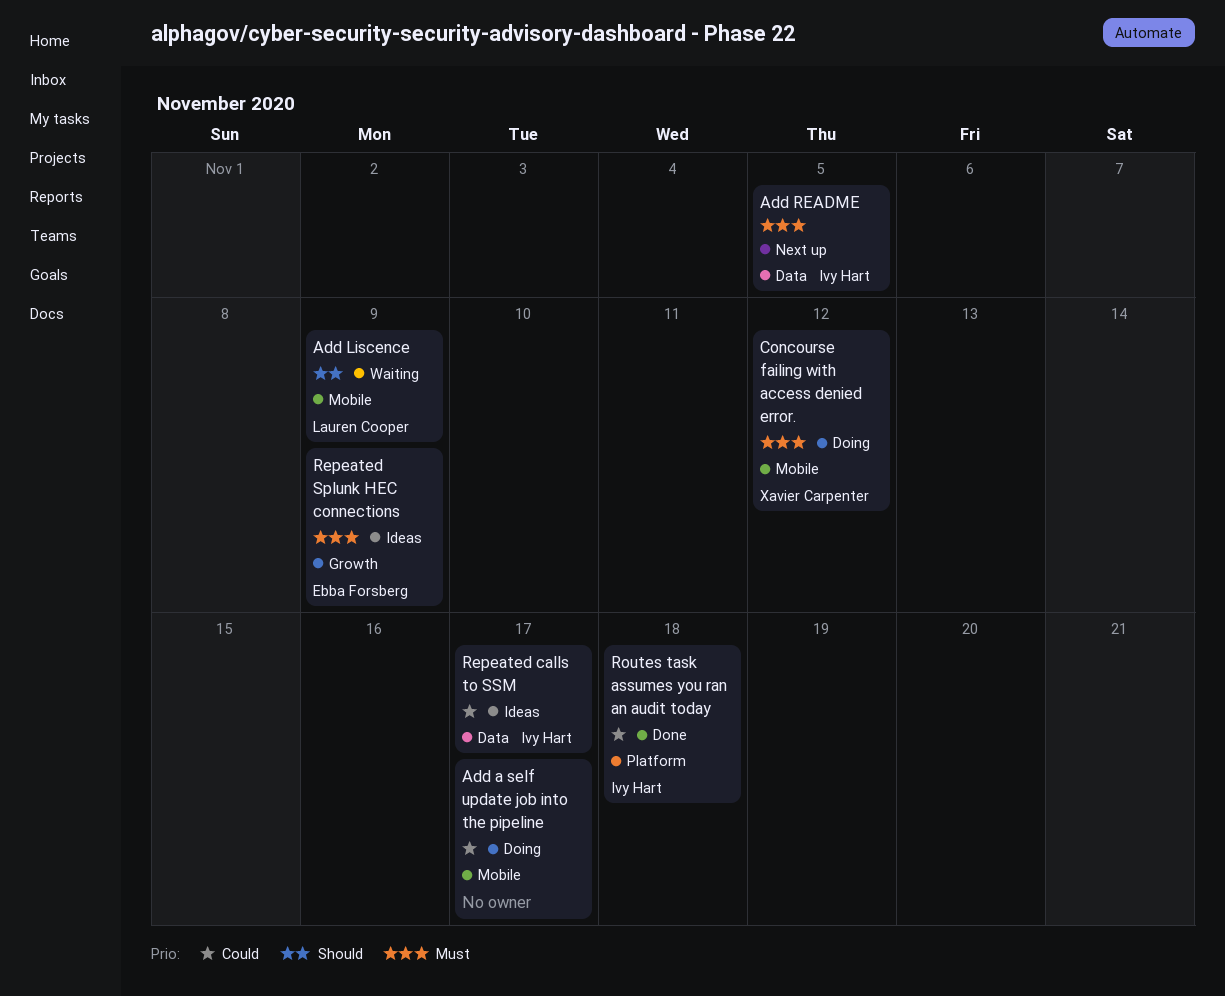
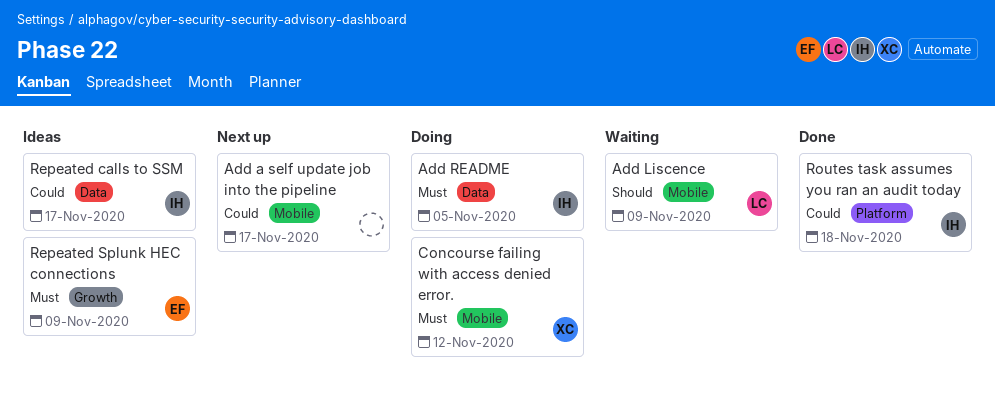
Add a self update job into the pipeline, status: Doing -> Next up
Add README, status: Next up -> Doing

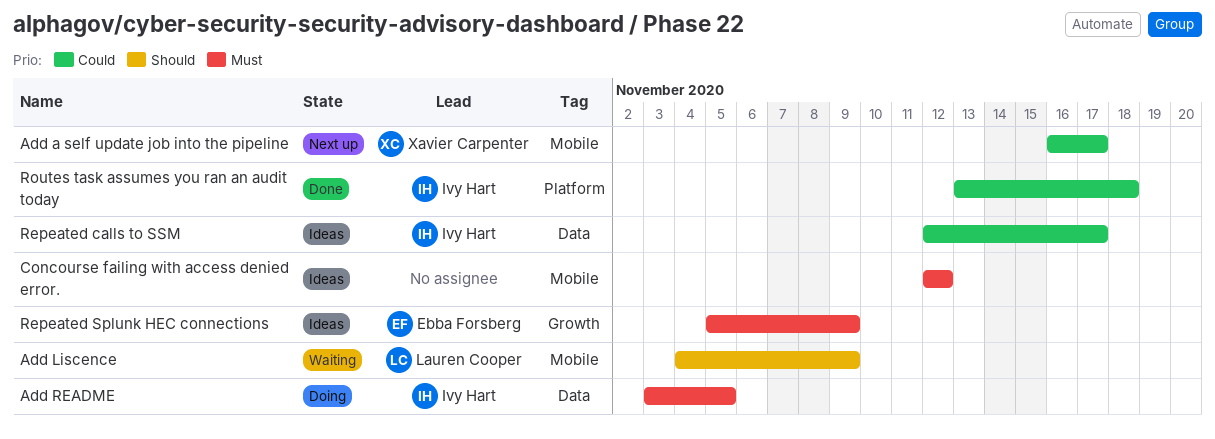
Add a self update job into the pipeline, owner: none -> Xavier Carpenter
Concourse failing with access denied error., status: Doing -> Ideas
Concourse failing with access denied error., owner: Xavier Carpenter -> none

